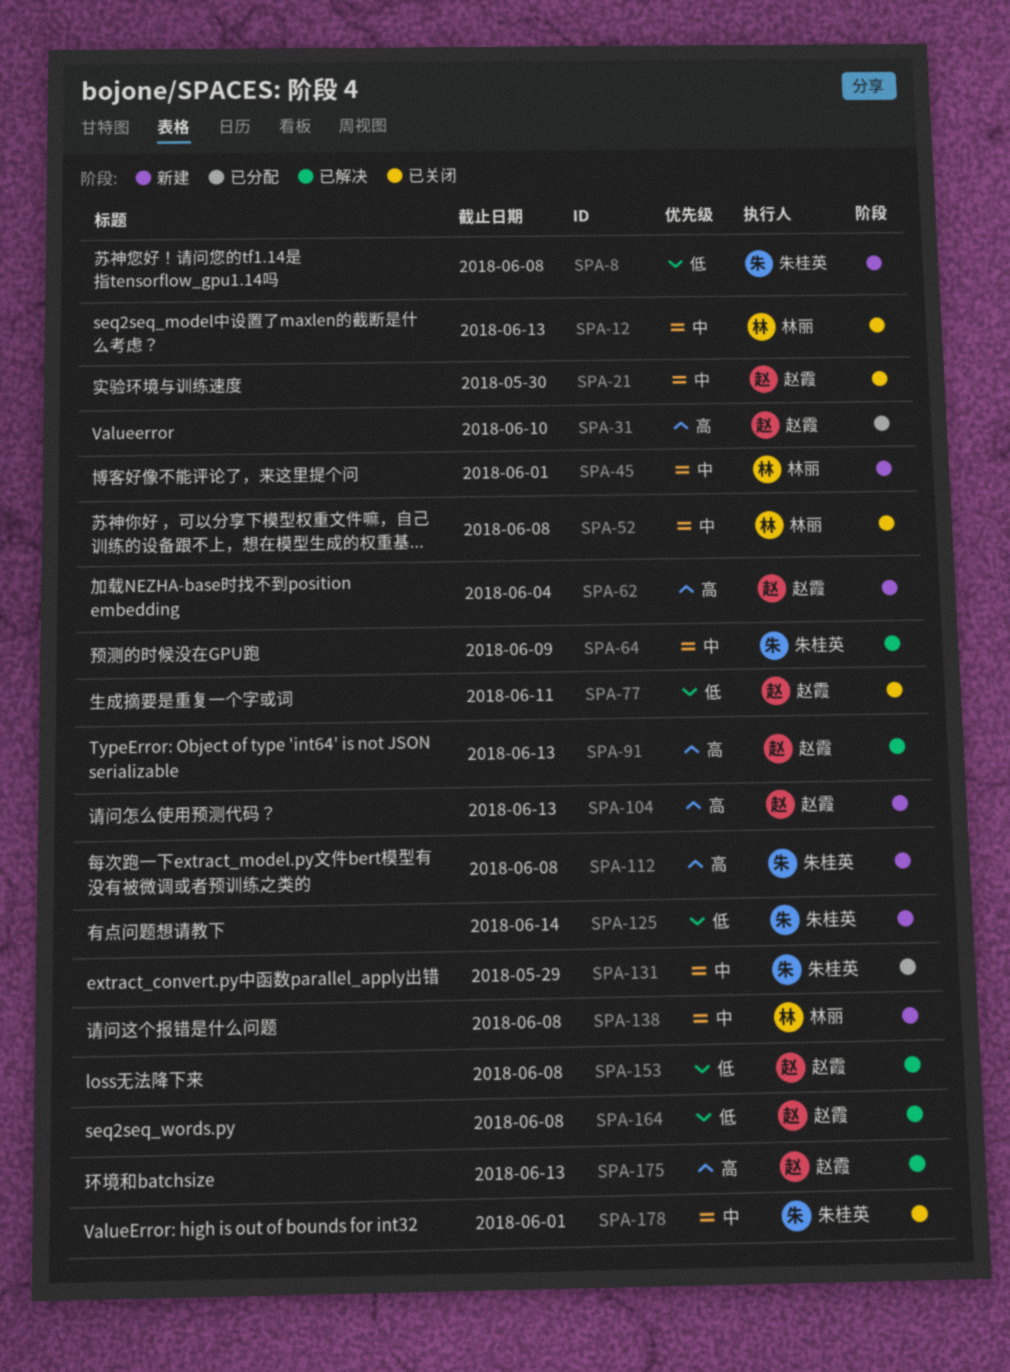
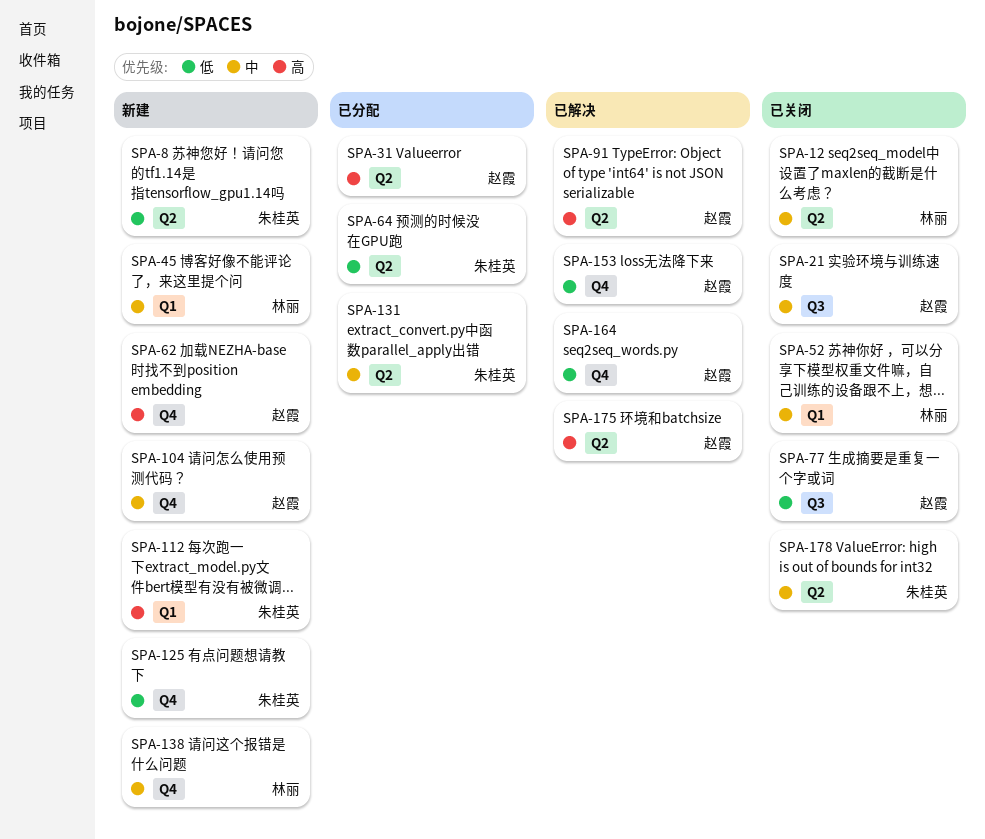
SPA-64, status: 已解决 -> 已分配
SPA-64, priority: 中 -> 低
SPA-104, priority: 高 -> 中

